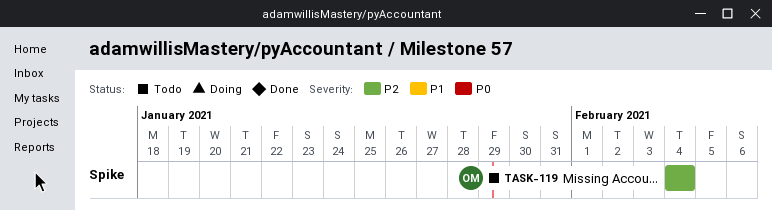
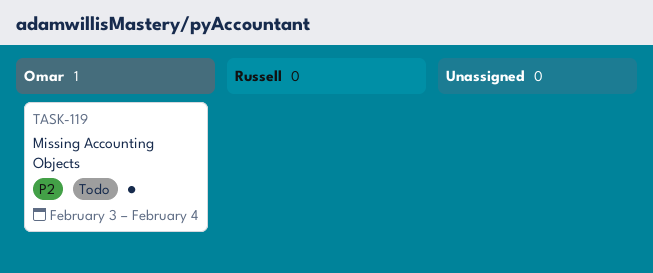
TASK-119, start: Feb 4 -> Feb 3

